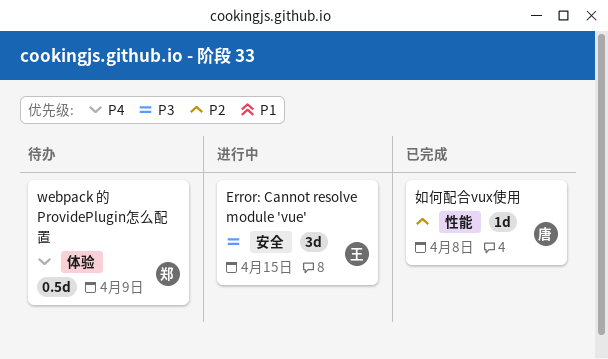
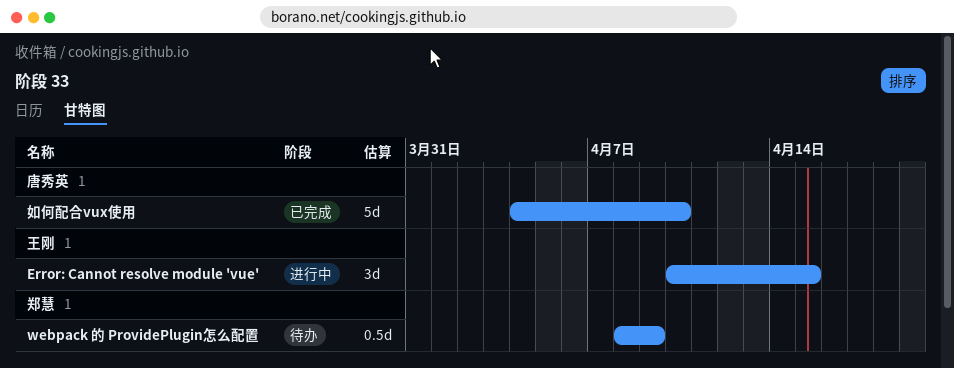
如何配合vux使用, estimate: 1d -> 5d
如何配合vux使用, due: Apr 8 -> Apr 10

